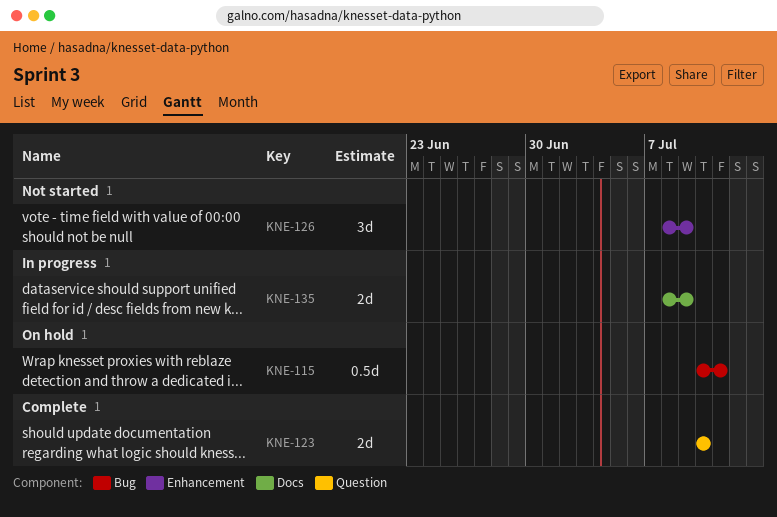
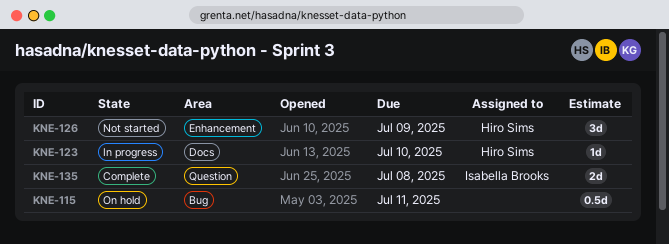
KNE-123, status: Complete -> In progress
KNE-123, label: Question -> Docs
KNE-123, estimate: 2d -> 1d
KNE-135, status: In progress -> Complete
KNE-135, label: Docs -> Question
KNE-135, due: Jul 9 -> Jul 8

